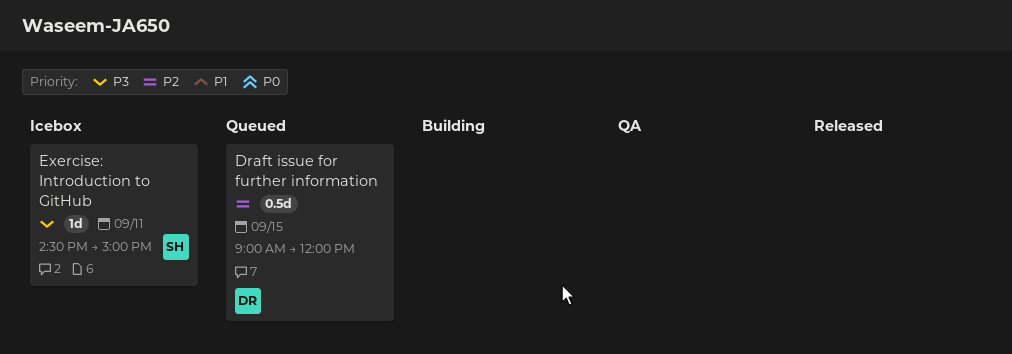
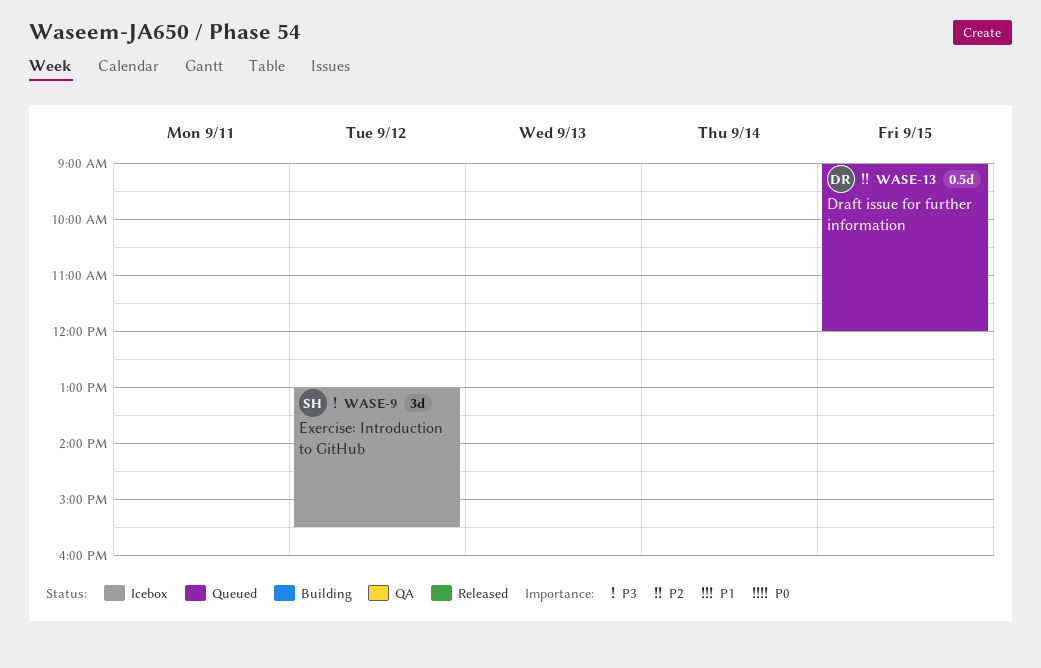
Exercise: Introduction to GitHub, estimate: 1d -> 3d
Exercise: Introduction to GitHub, day: Sep 11 -> Sep 12
Exercise: Introduction to GitHub, begins: 14:30 -> 13:00
Exercise: Introduction to GitHub, ends: 15:00 -> 15:30

